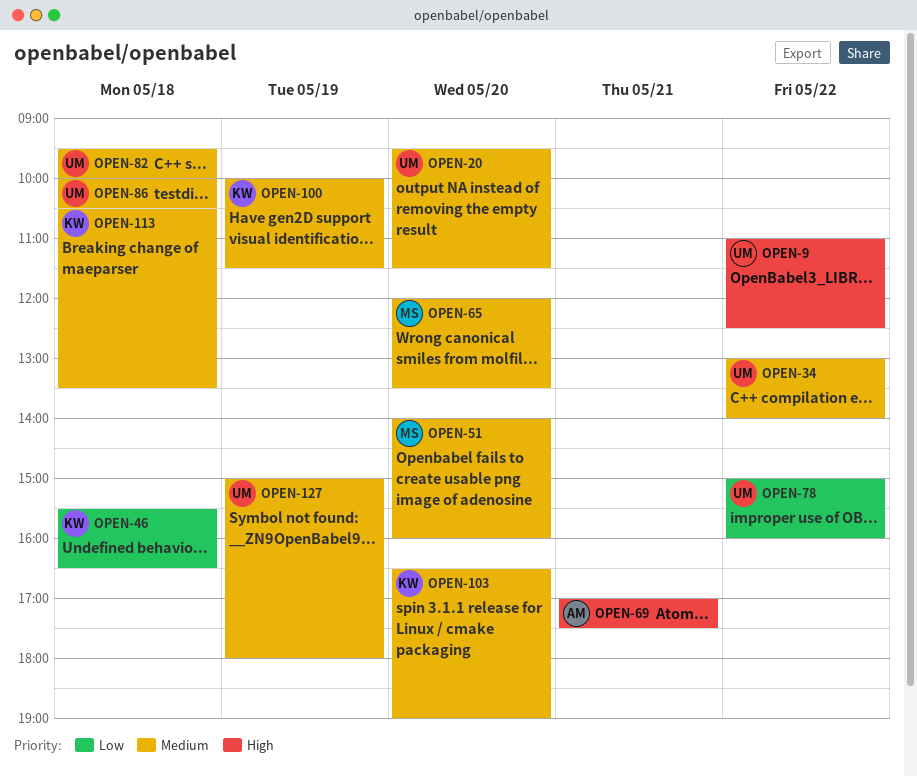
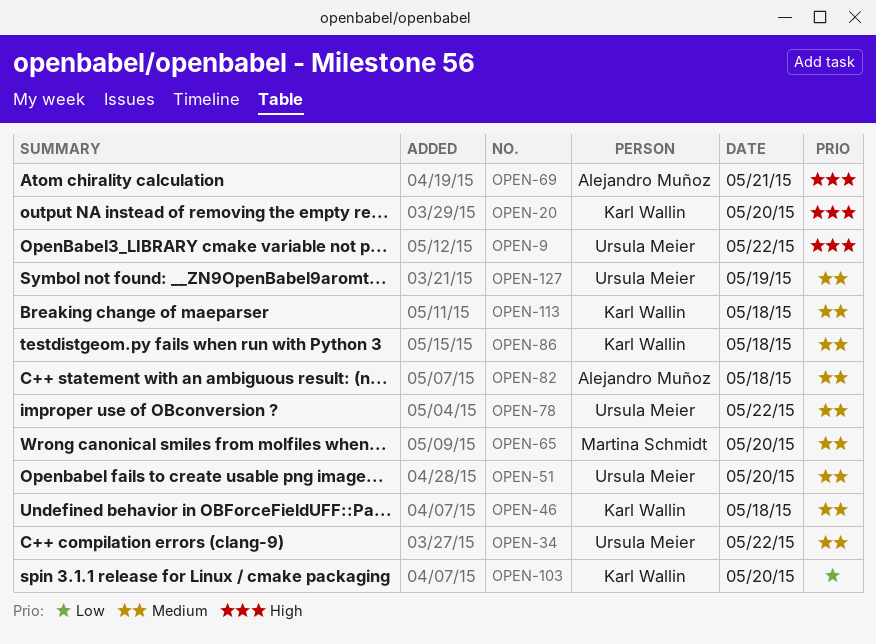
OPEN-20, owner: Ursula Meier -> Karl Wallin
OPEN-20, priority: Medium -> High
OPEN-46, priority: Low -> Medium
OPEN-51, owner: Martina Schmidt -> Ursula Meier
OPEN-78, priority: Low -> Medium
OPEN-82, owner: Ursula Meier -> Alejandro Muñoz
OPEN-86, owner: Ursula Meier -> Karl Wallin
OPEN-100: present -> none
OPEN-103, priority: Medium -> Low

